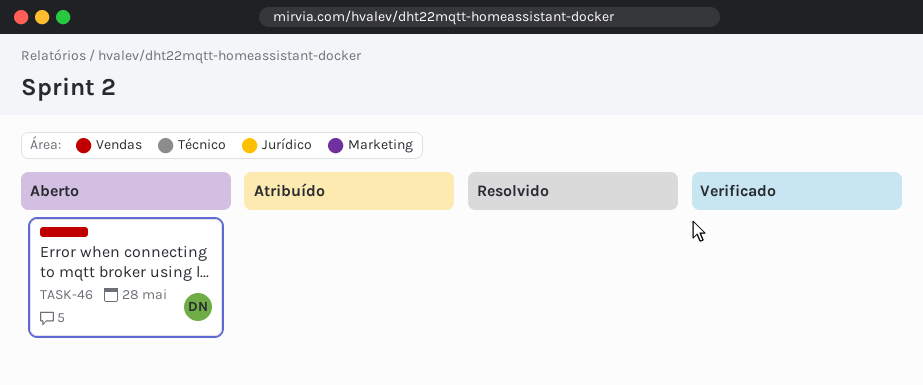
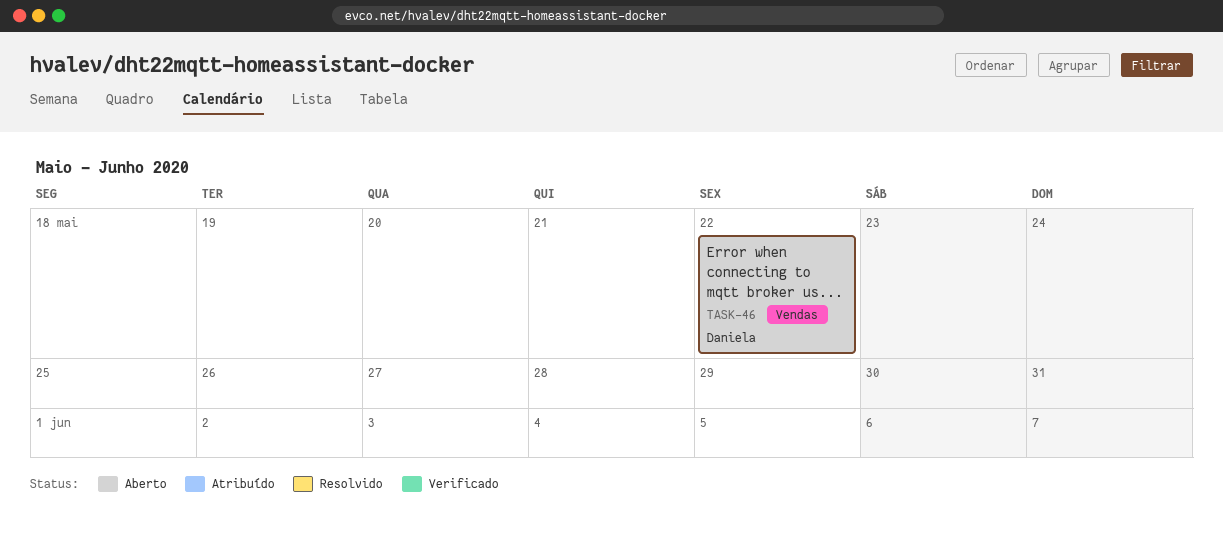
TASK-46, due: May 28 -> May 22

